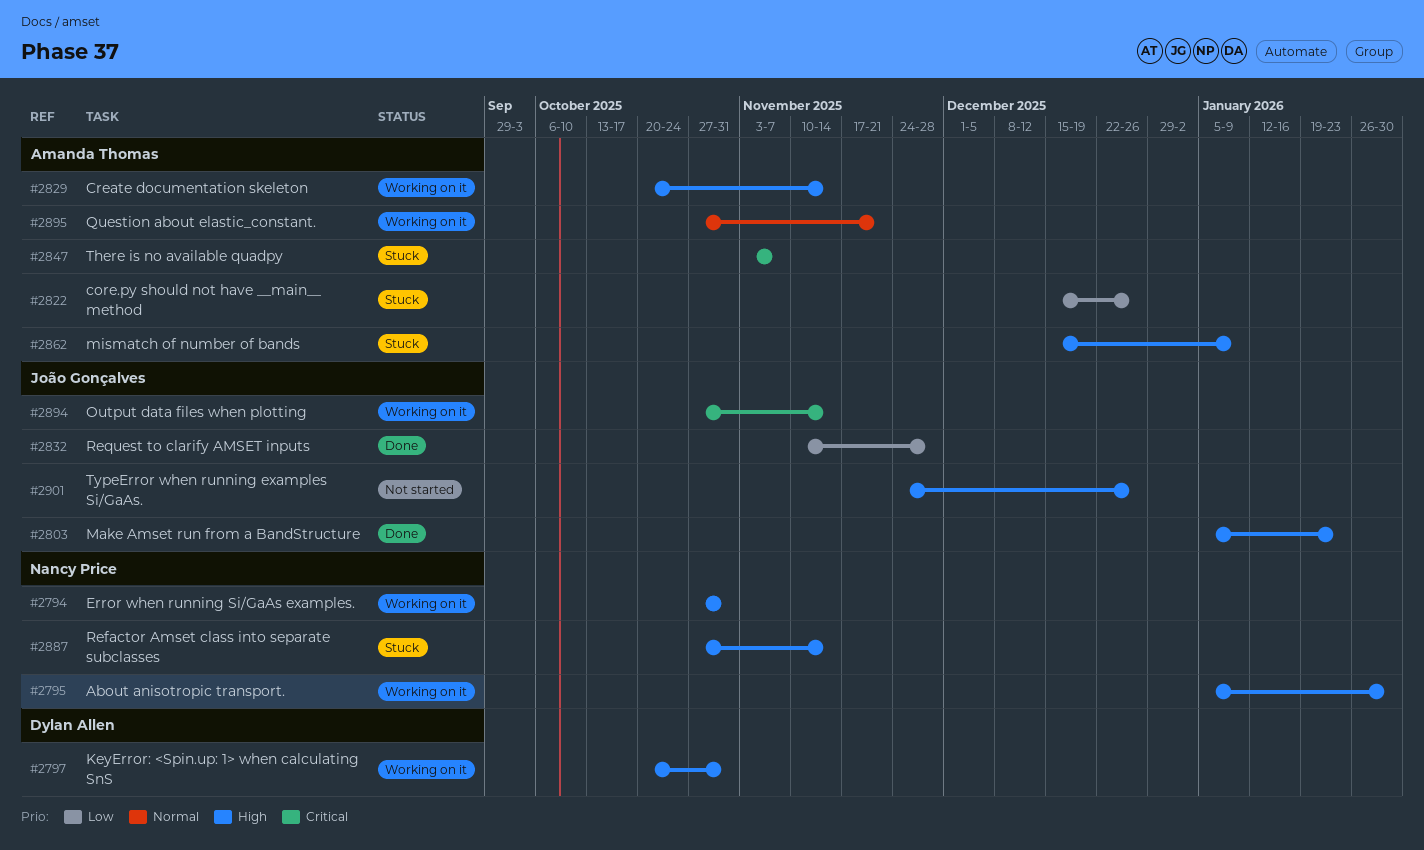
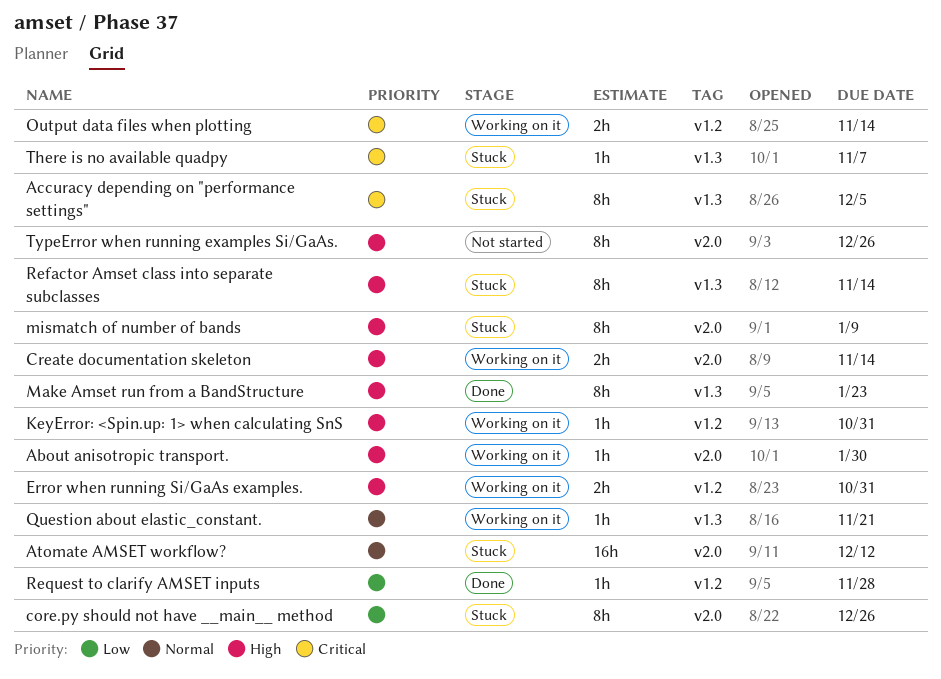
Accuracy depending on "performance settings": none -> present
Atomate AMSET workflow?: none -> present

